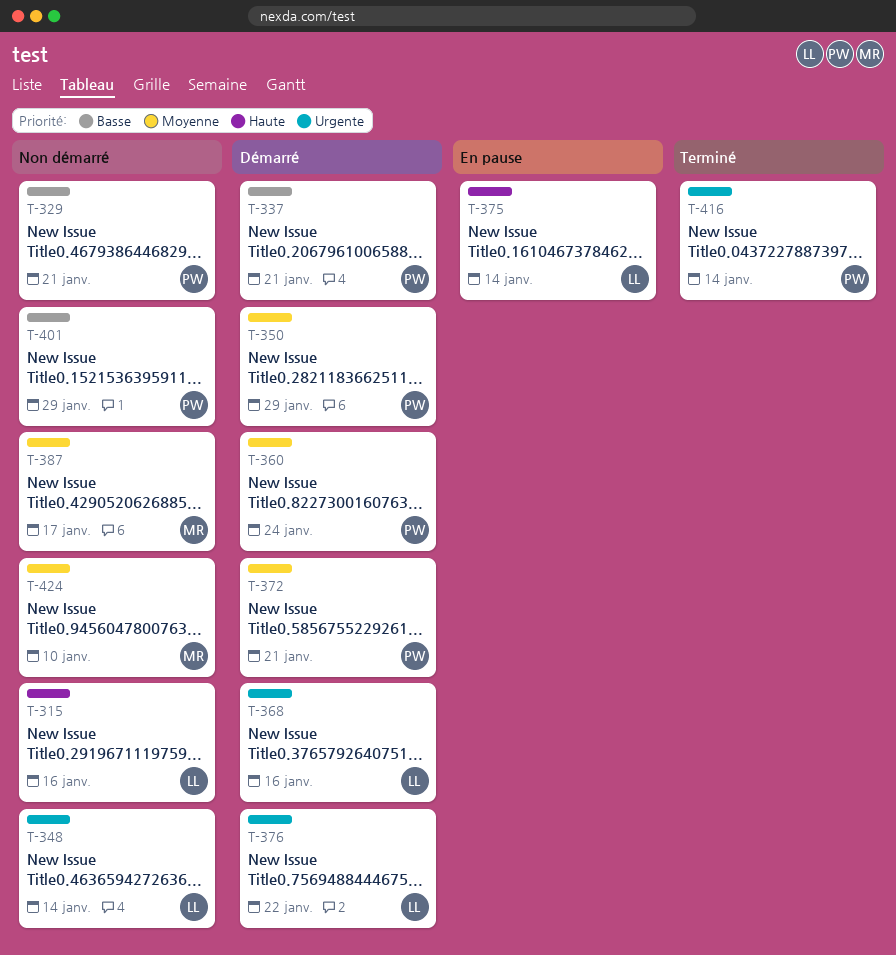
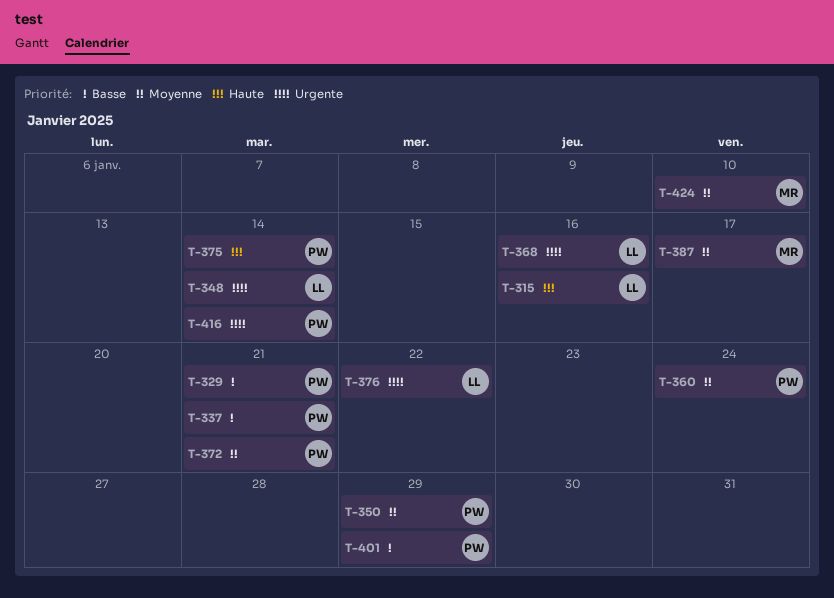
T-375, owner: LL -> PW

